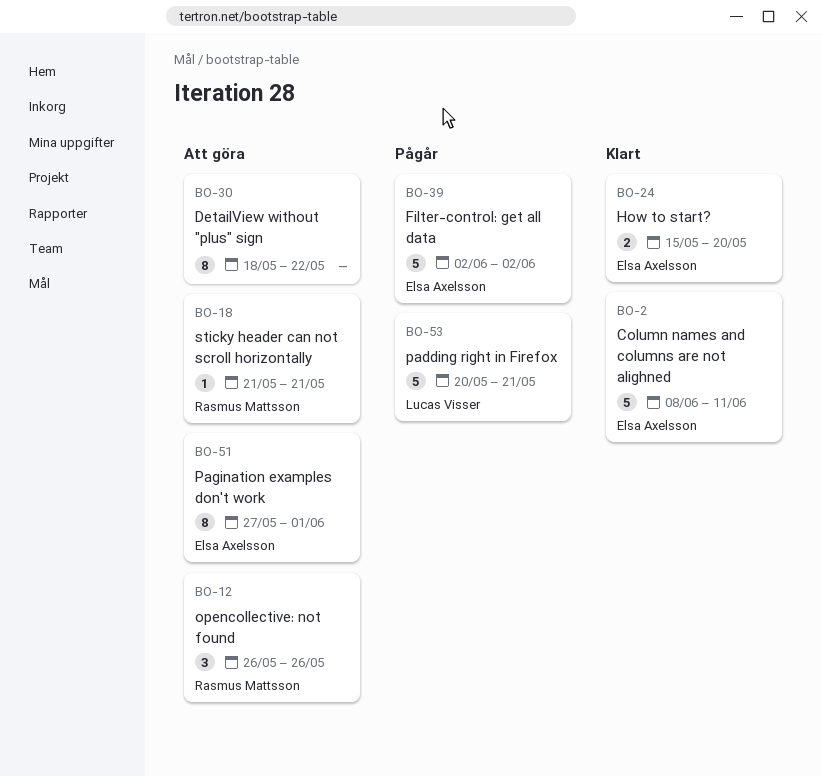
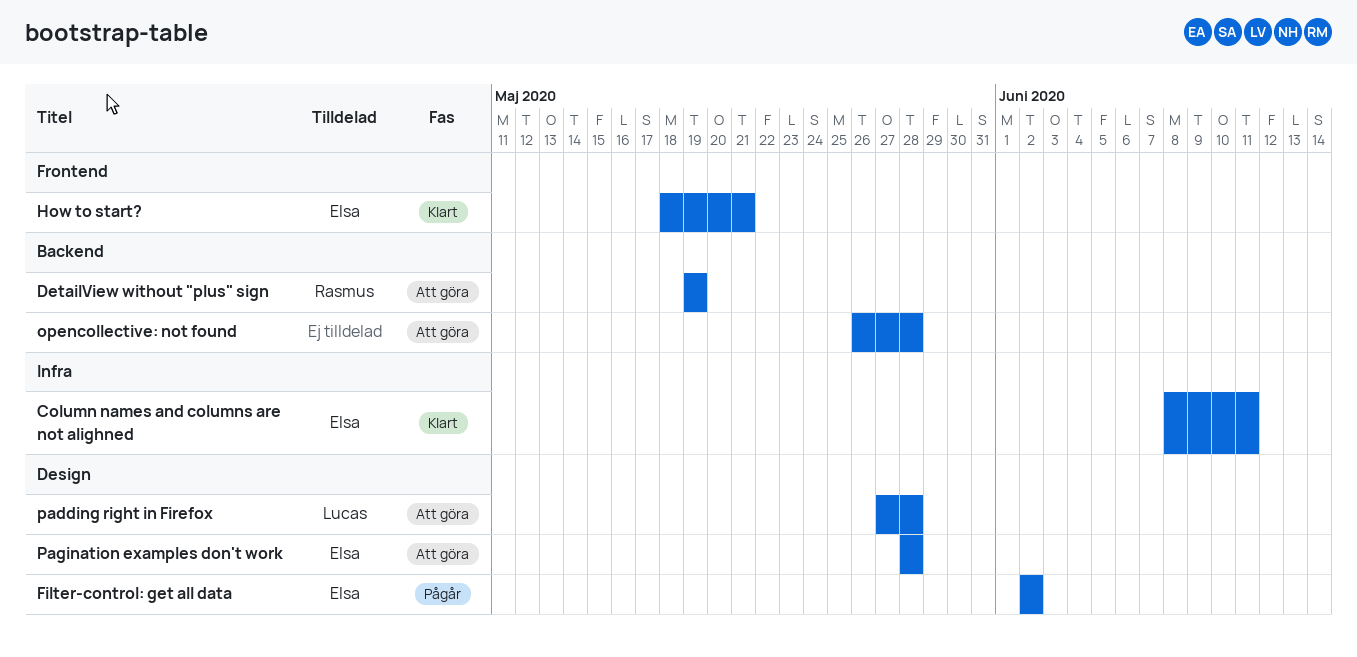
DetailView without "plus" sign, owner: none -> Rasmus Mattsson
DetailView without "plus" sign, start: May 18 -> May 19
DetailView without "plus" sign, due: May 22 -> May 19
How to start?, start: May 15 -> May 18
How to start?, due: May 20 -> May 21
opencollective: not found, owner: Rasmus Mattsson -> none
opencollective: not found, due: May 26 -> May 28
padding right in Firefox, status: Pågår -> Att göra
padding right in Firefox, start: May 20 -> May 27
padding right in Firefox, due: May 21 -> May 28
Pagination examples don't work, start: May 27 -> May 28
Pagination examples don't work, due: Jun 1 -> May 28
sticky header can not scroll horizontally: present -> none

